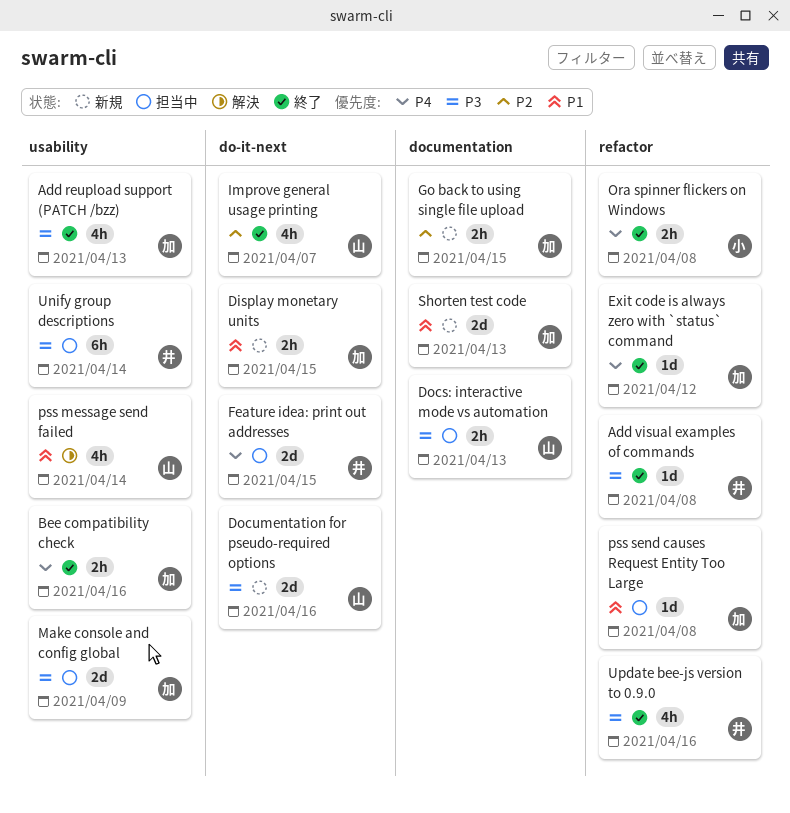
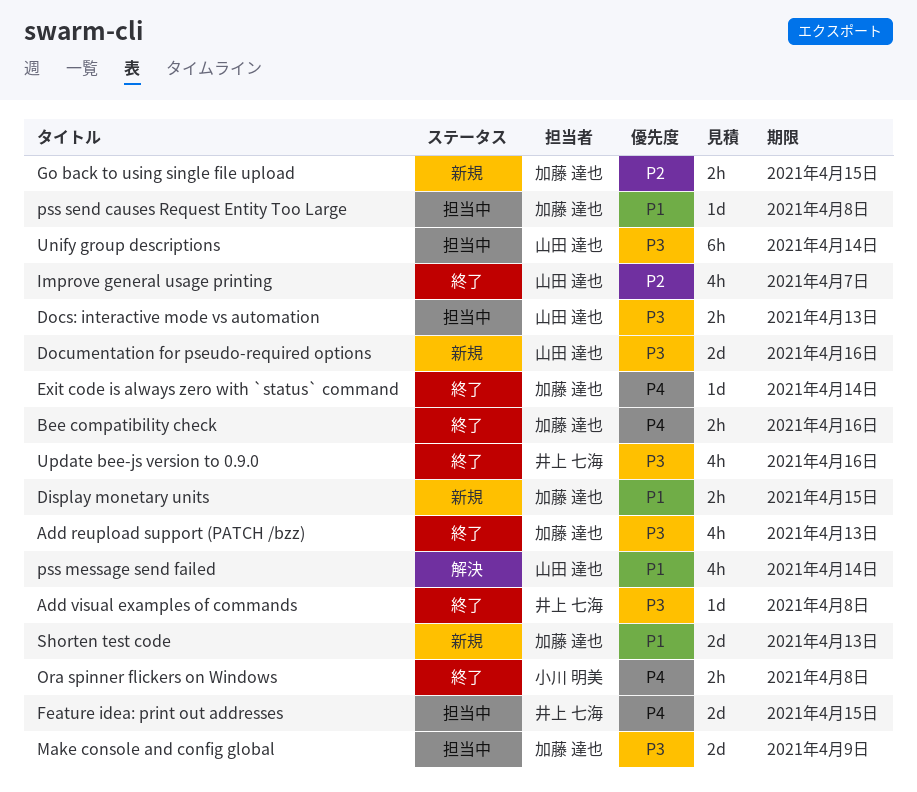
Exit code is always zero with `status` command, due: Apr 12 -> Apr 14
Unify group descriptions, owner: 井上 七海 -> 山田 達也

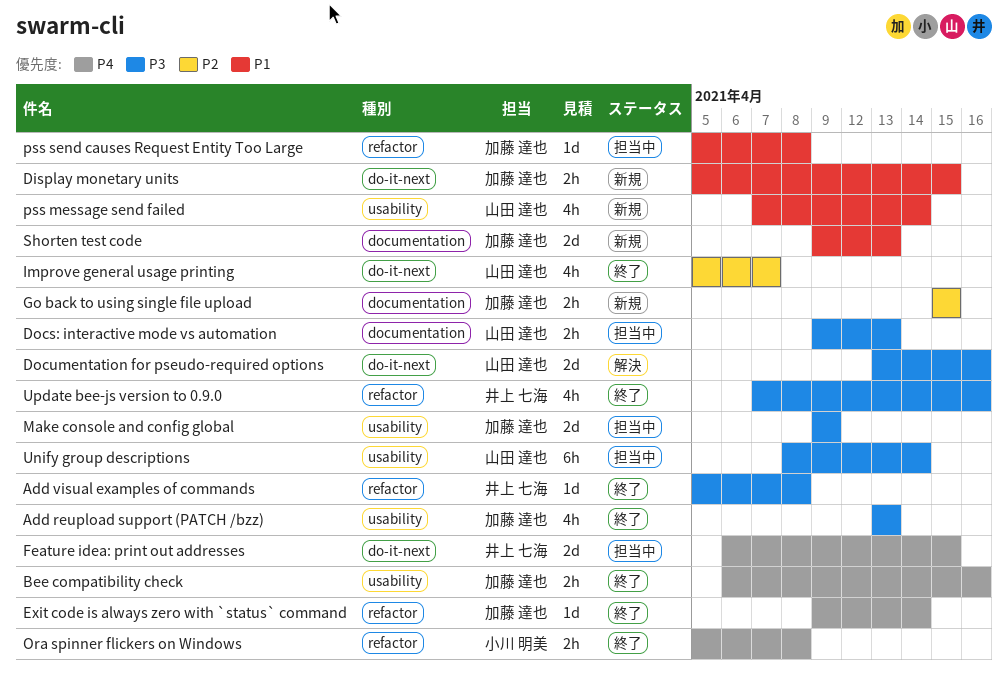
Documentation for pseudo-required options, status: 新規 -> 解決
pss message send failed, status: 解決 -> 新規

